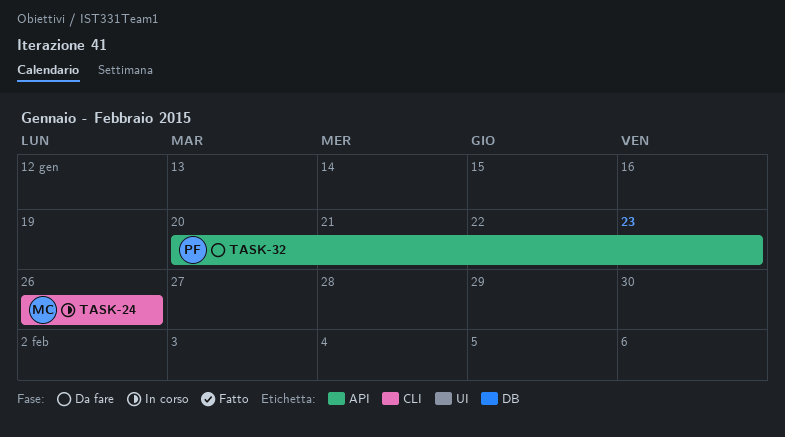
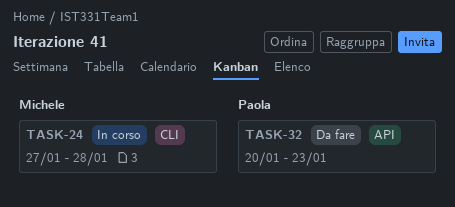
TASK-24, start: Jan 26 -> Jan 27
TASK-24, due: Jan 26 -> Jan 28

